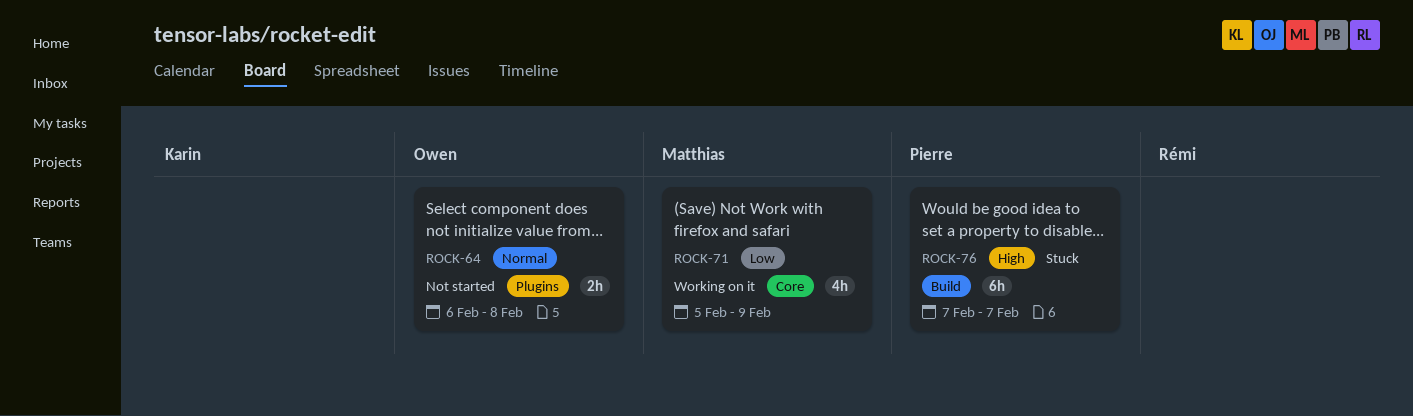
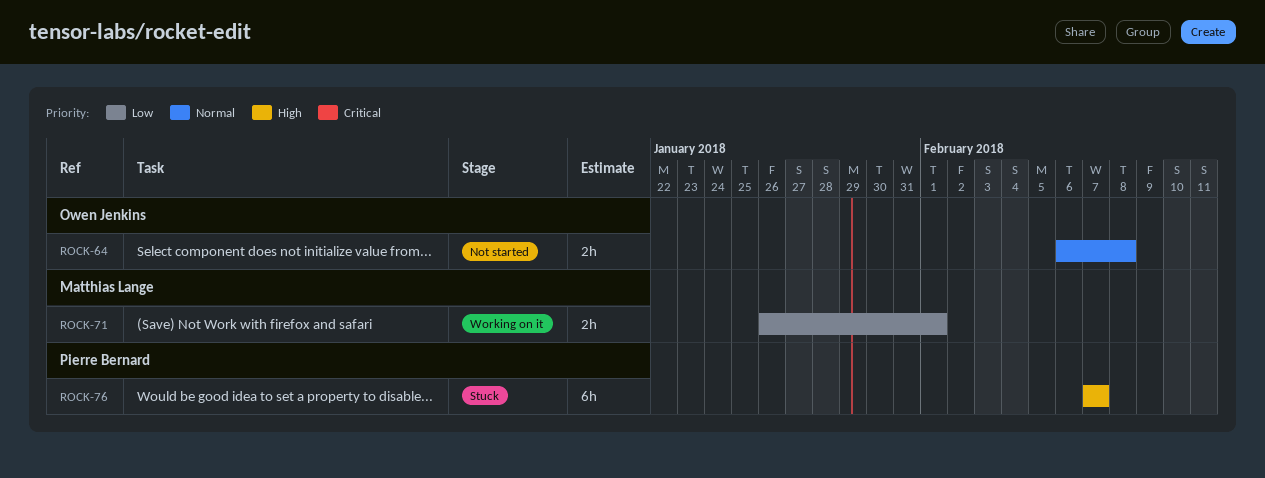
ROCK-71, estimate: 4h -> 2h
ROCK-71, start: Feb 5 -> Jan 26
ROCK-71, due: Feb 9 -> Feb 1

